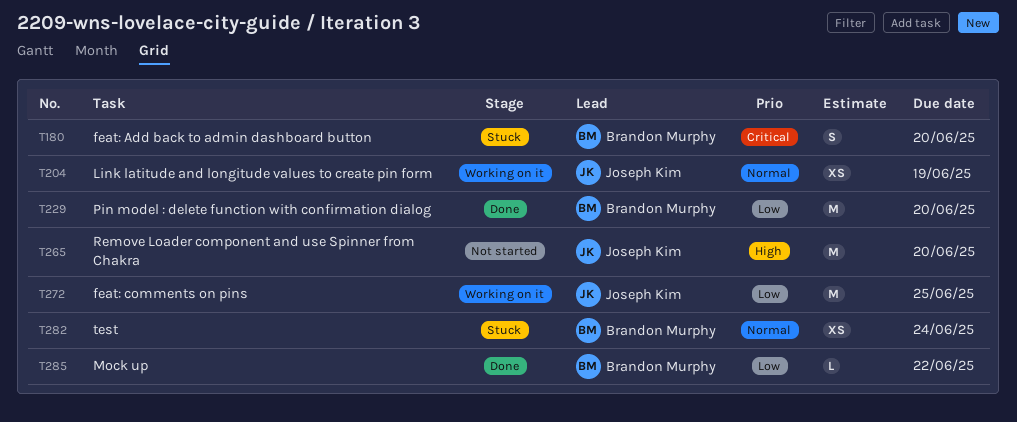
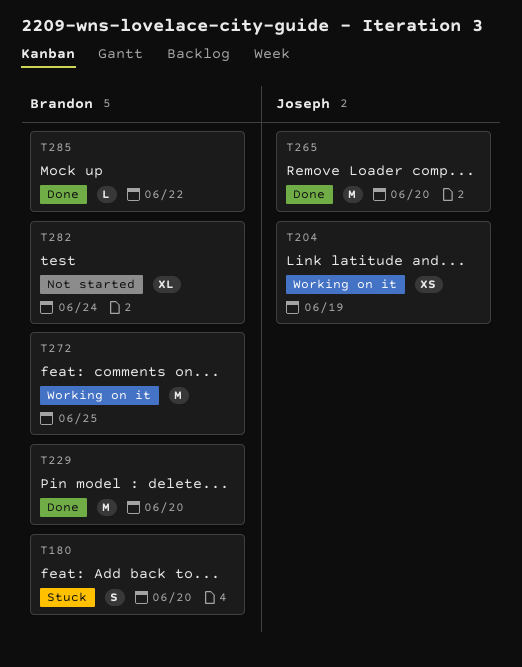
T265, status: Not started -> Done
T272, owner: Joseph Kim -> Brandon Murphy
T282, status: Stuck -> Not started
T282, estimate: XS -> XL

